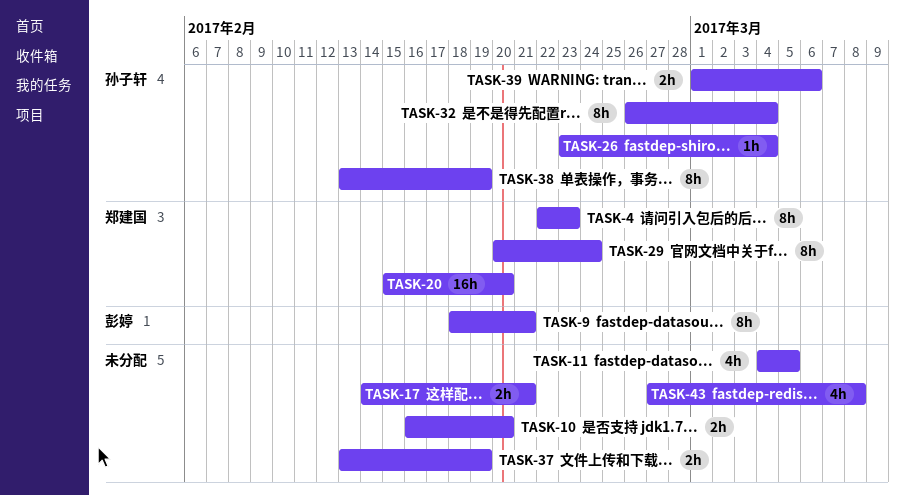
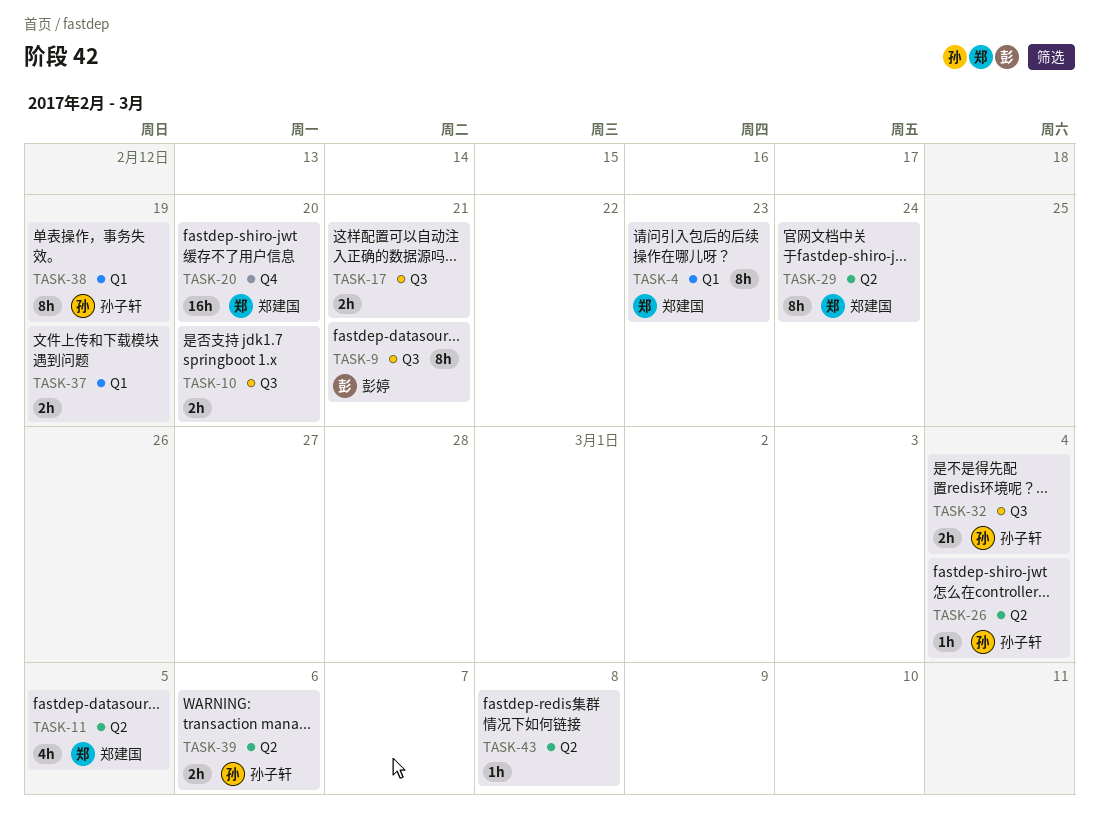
TASK-11, owner: none -> 郑建国
TASK-32, estimate: 8h -> 2h
TASK-43, estimate: 4h -> 1h

